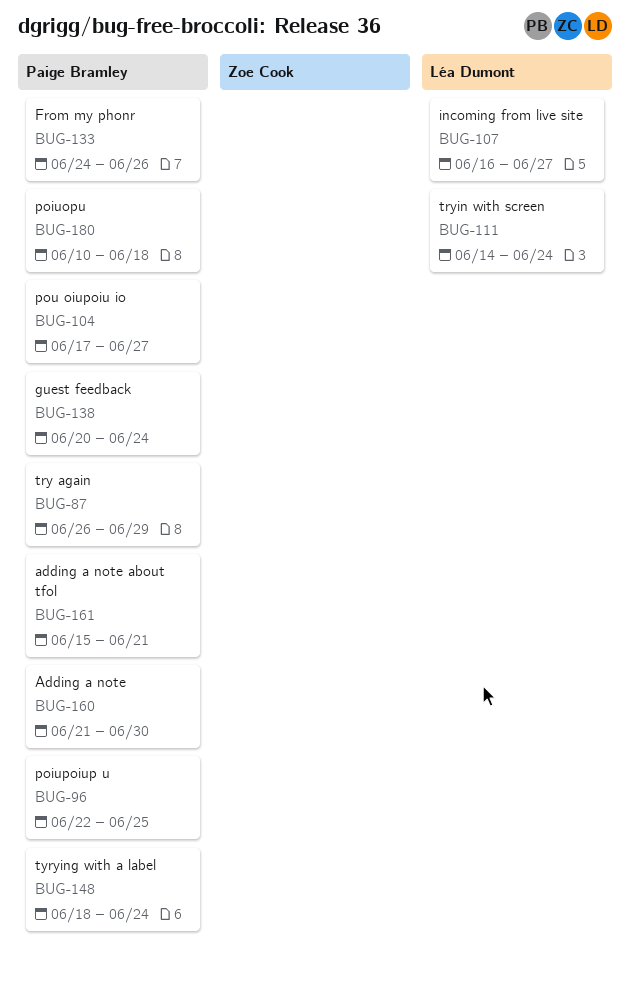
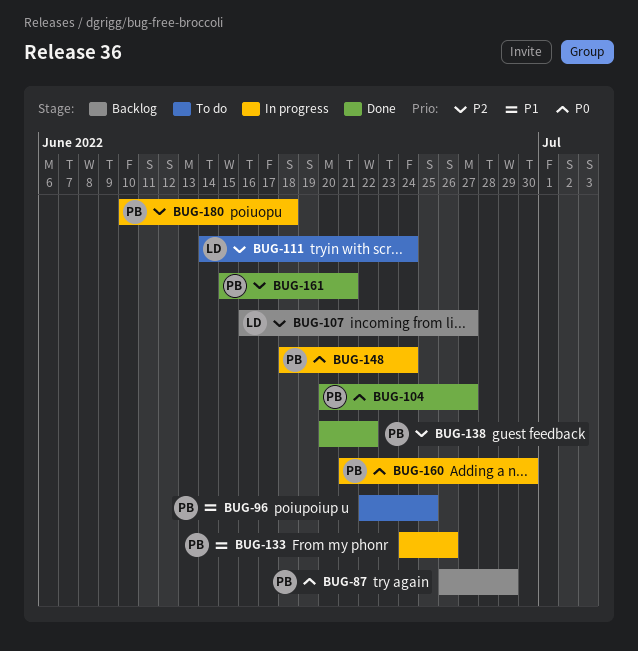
BUG-104, start: Jun 17 -> Jun 20
BUG-138, due: Jun 24 -> Jun 22

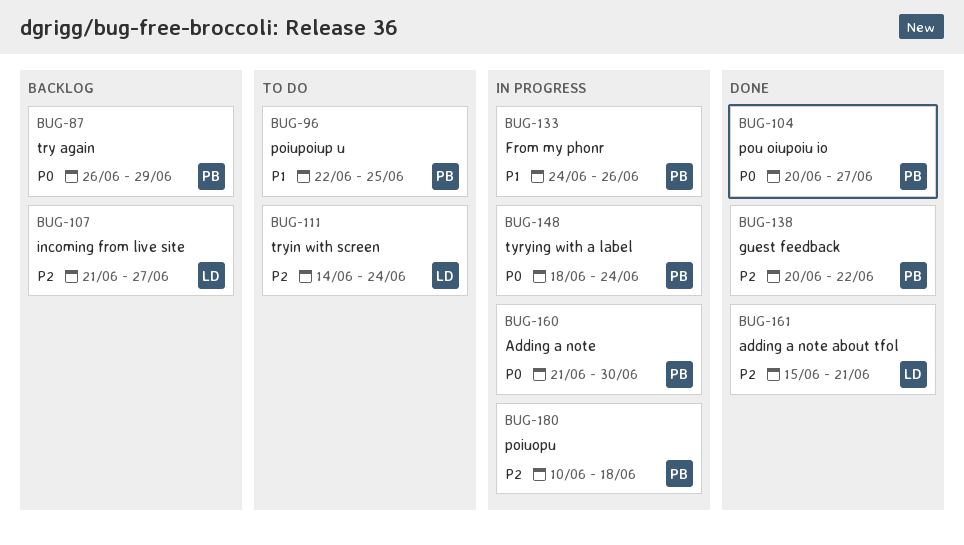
BUG-107, start: Jun 16 -> Jun 21
BUG-161, owner: PB -> LD

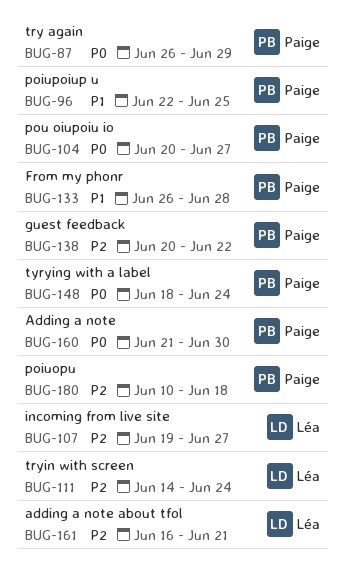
BUG-107, start: Jun 21 -> Jun 19
BUG-133, start: Jun 24 -> Jun 26
BUG-133, due: Jun 26 -> Jun 28
BUG-161, start: Jun 15 -> Jun 16

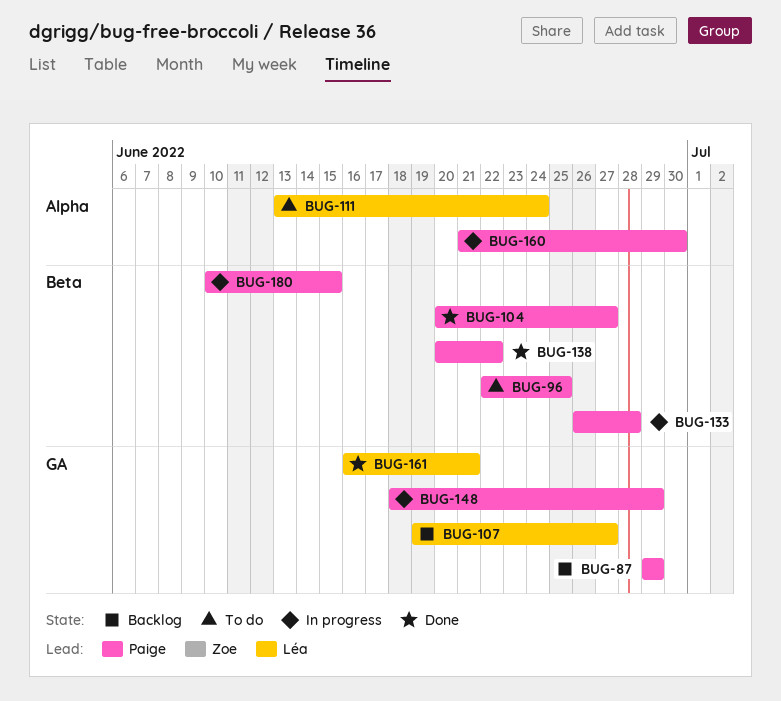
BUG-87, start: Jun 26 -> Jun 29
BUG-111, start: Jun 14 -> Jun 13
BUG-148, due: Jun 24 -> Jun 29
BUG-180, due: Jun 18 -> Jun 15

